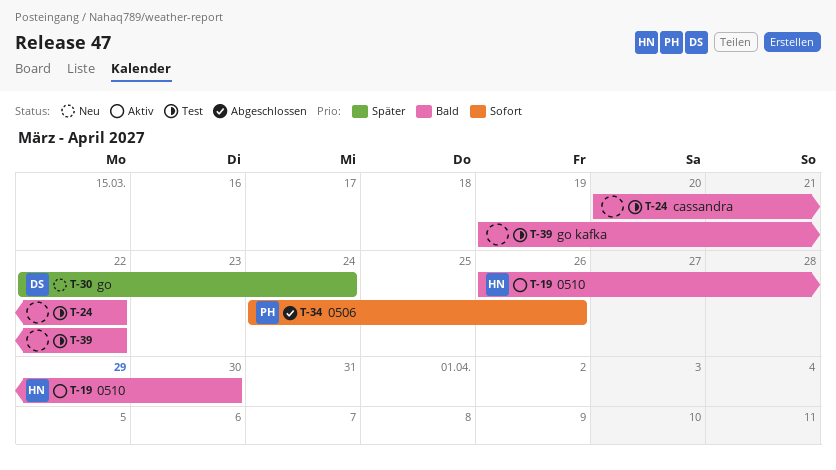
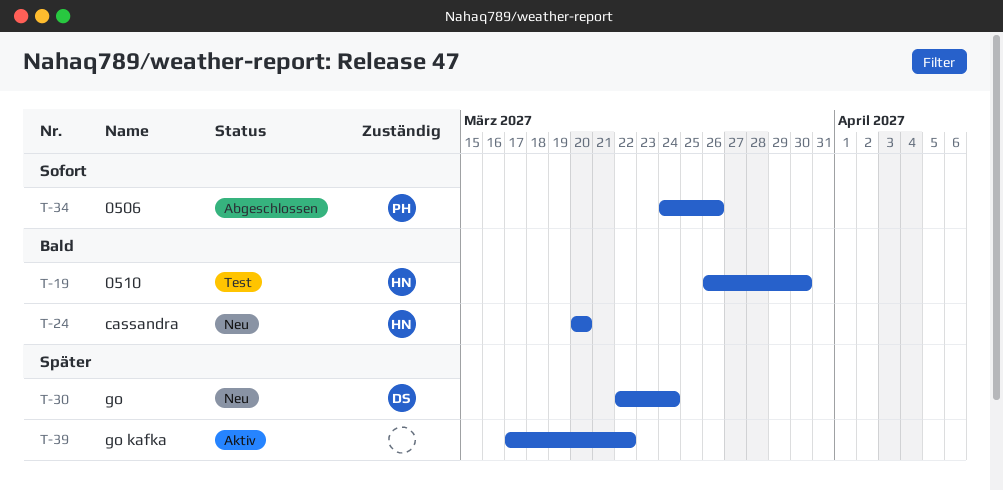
T-19, status: Aktiv -> Test
T-24, status: Test -> Neu
T-24, owner: none -> HN
T-24, due: Mar 22 -> Mar 20
T-39, status: Test -> Aktiv
T-39, priority: Bald -> Später
T-39, start: Mar 19 -> Mar 17

